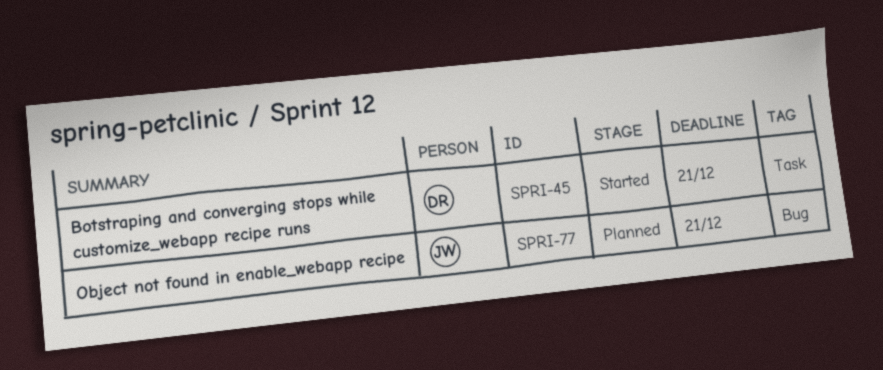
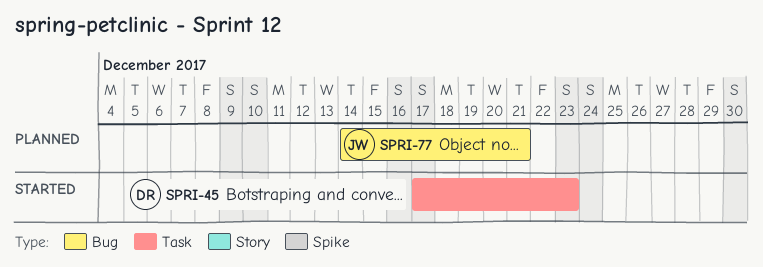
SPRI-45, due: Dec 21 -> Dec 23

